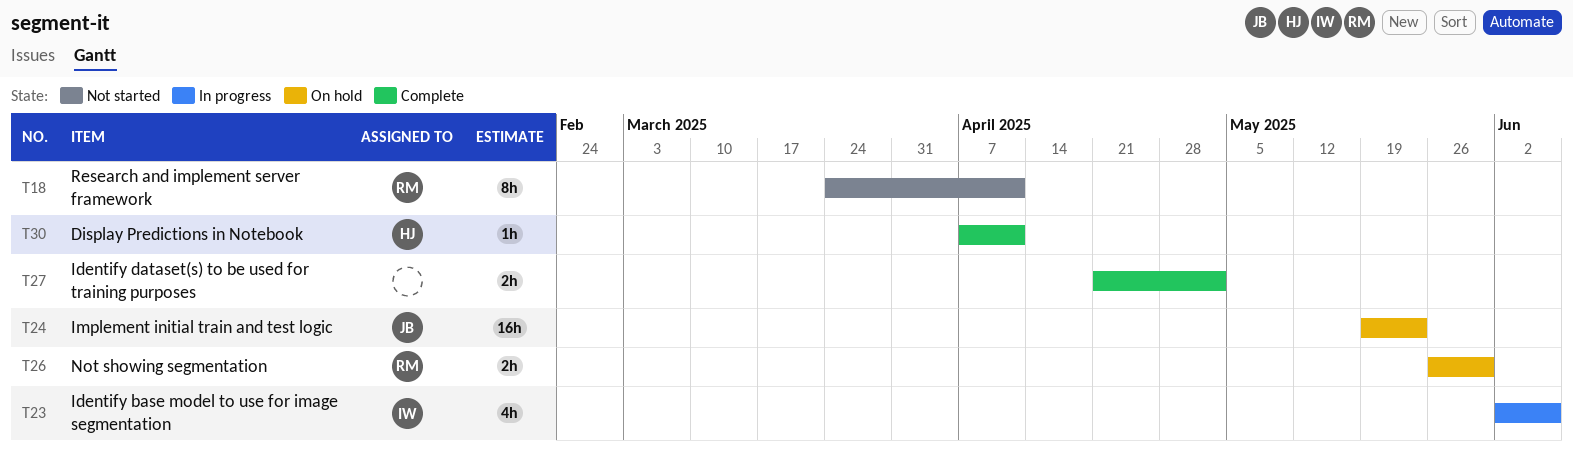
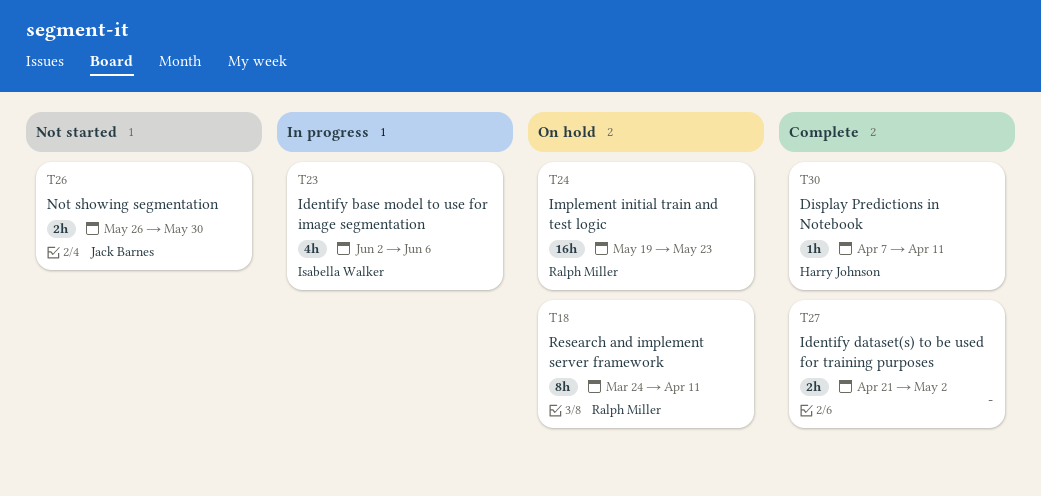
T18, status: Not started -> On hold
T24, owner: Jack Barnes -> Ralph Miller
T26, status: On hold -> Not started
T26, owner: Ralph Miller -> Jack Barnes

